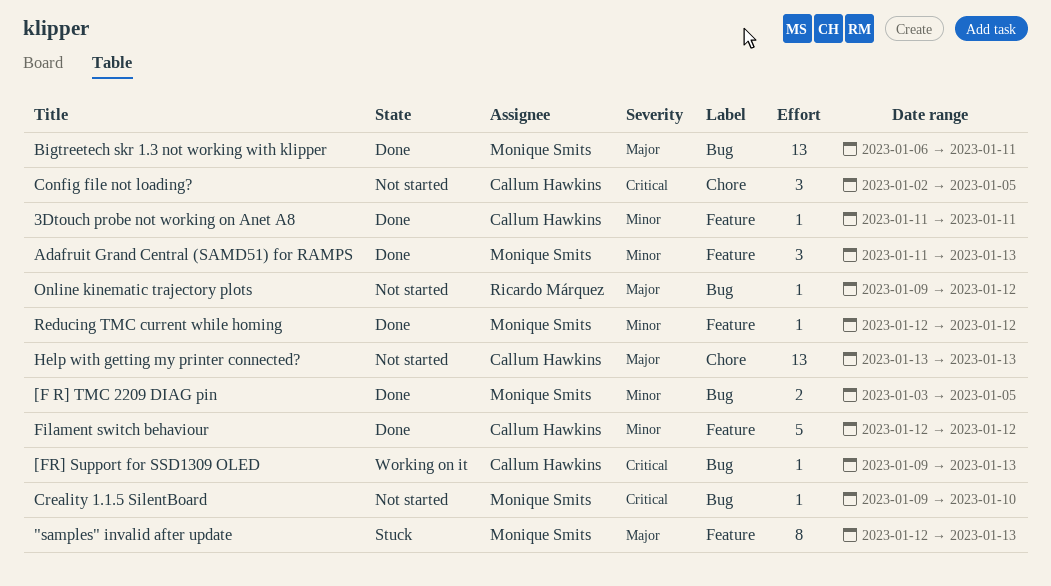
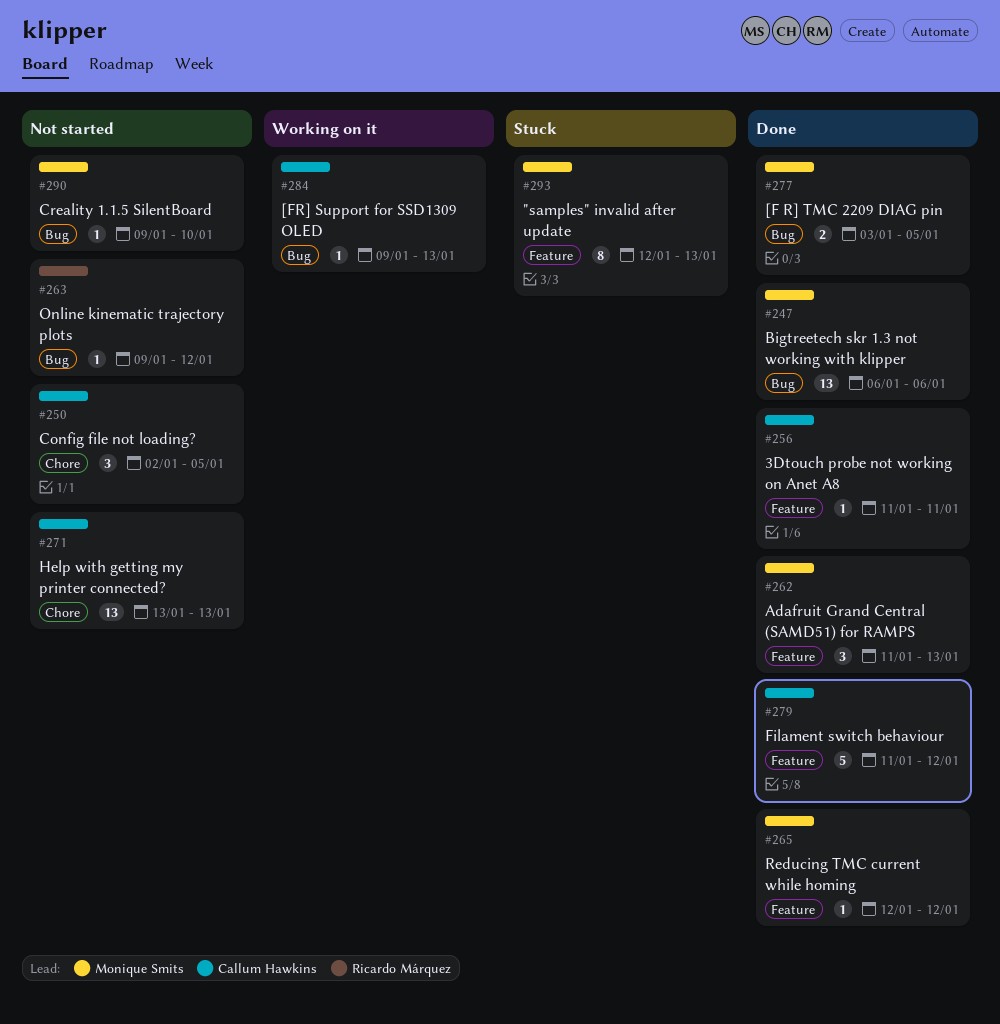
Bigtreetech skr 1.3 not working with klipper, due: Jan 11 -> Jan 6
Filament switch behaviour, start: Jan 12 -> Jan 11

